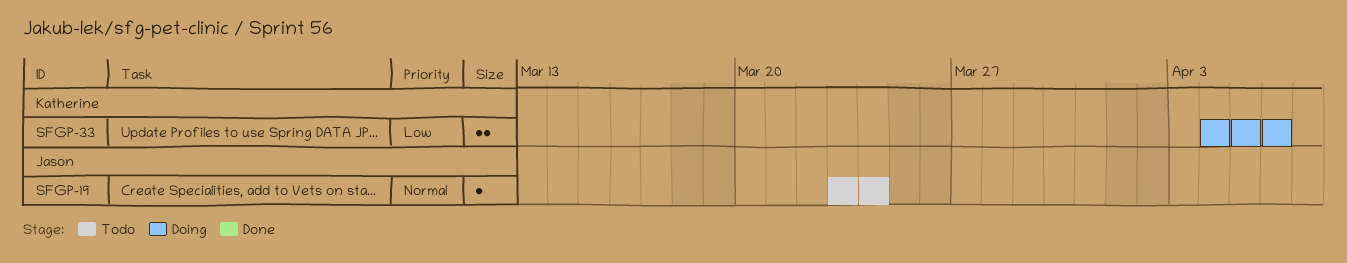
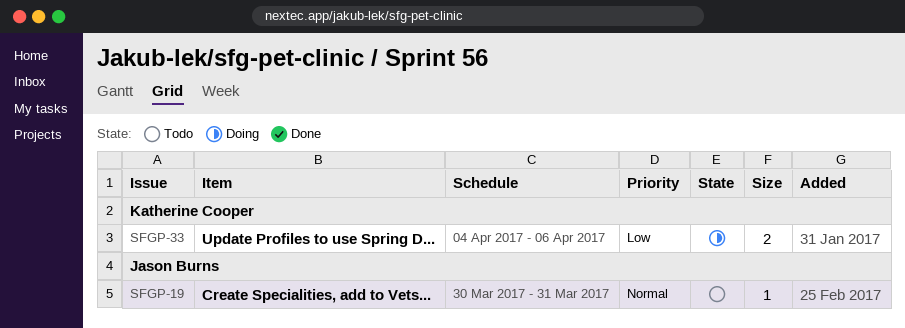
SFGP-19, start: Mar 23 -> Mar 30
SFGP-19, due: Mar 24 -> Mar 31

